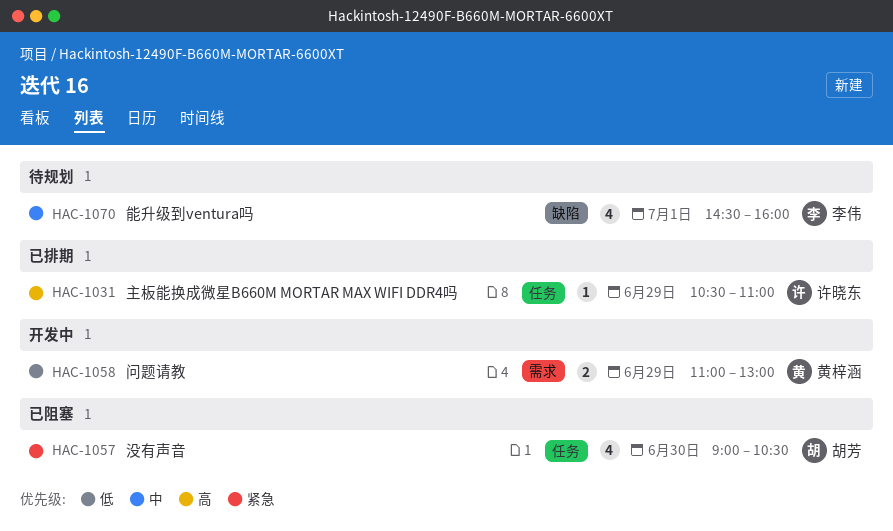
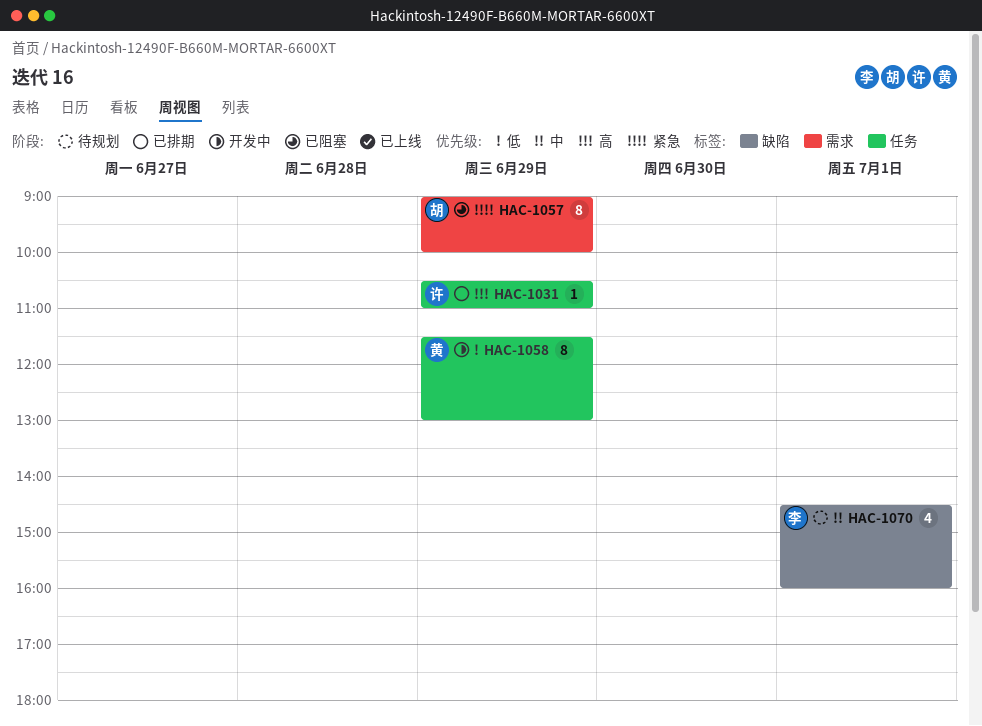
HAC-1057, label: 任务 -> 需求
HAC-1057, estimate: 4 -> 8
HAC-1057, day: Jun 30 -> Jun 29
HAC-1057, ends: 10:30 -> 10:00
HAC-1058, label: 需求 -> 任务
HAC-1058, estimate: 2 -> 8
HAC-1058, begins: 11:00 -> 11:30

